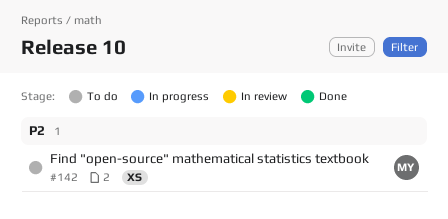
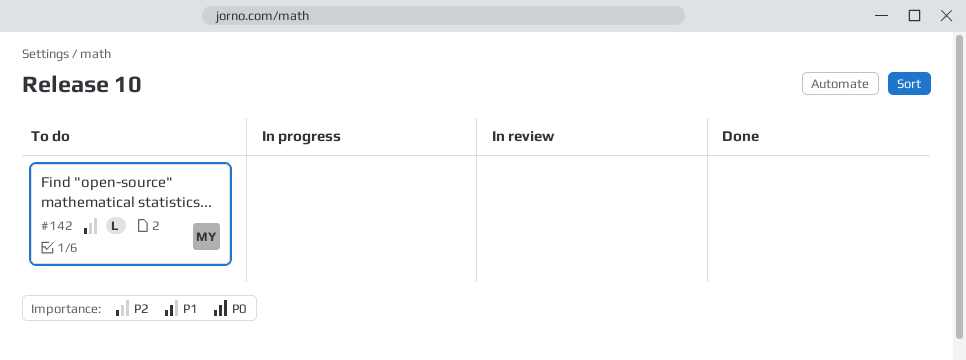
#142, estimate: XS -> L

